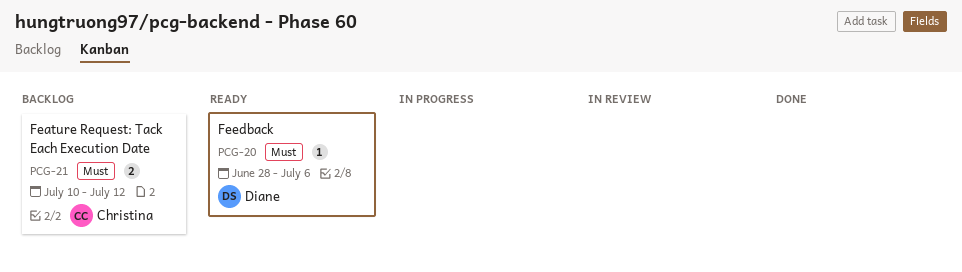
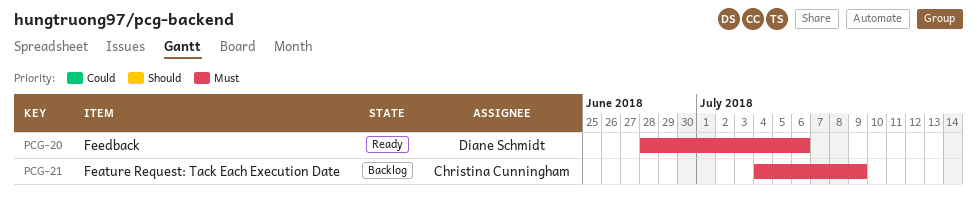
PCG-21, start: Jul 10 -> Jul 4
PCG-21, due: Jul 12 -> Jul 9

